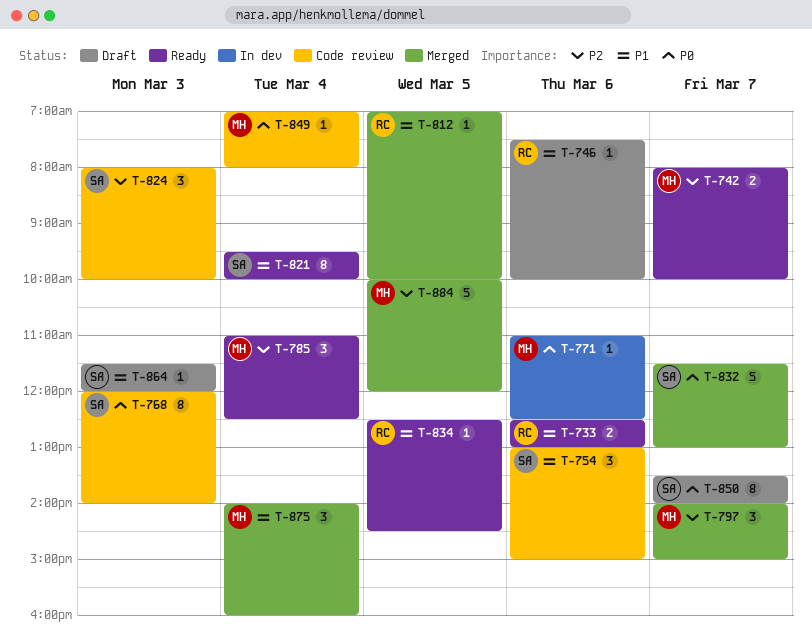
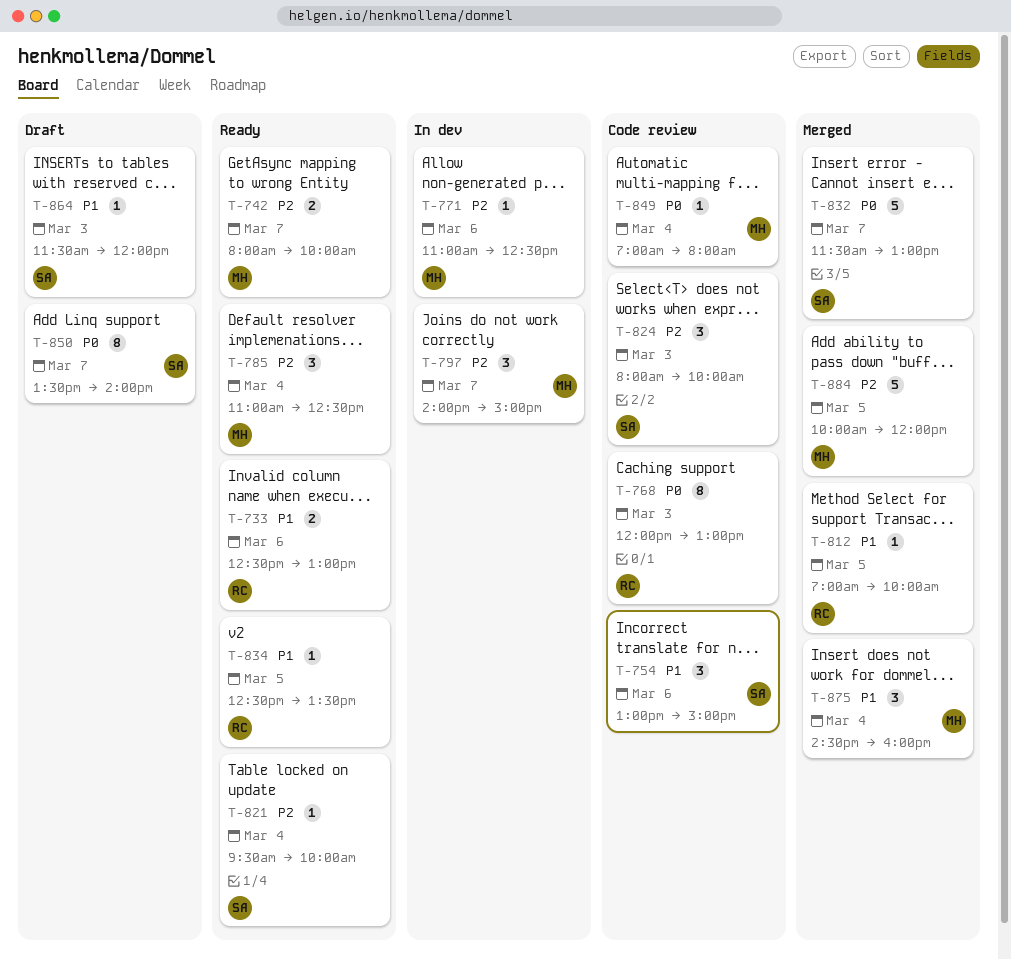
T-746: present -> none
T-768, owner: SA -> RC
T-768, ends: 14:00 -> 13:00
T-771, priority: P0 -> P2
T-797, status: Merged -> In dev
T-821, priority: P1 -> P2
T-821, estimate: 8 -> 1
T-834, ends: 14:30 -> 13:30
T-875, begins: 14:00 -> 14:30

